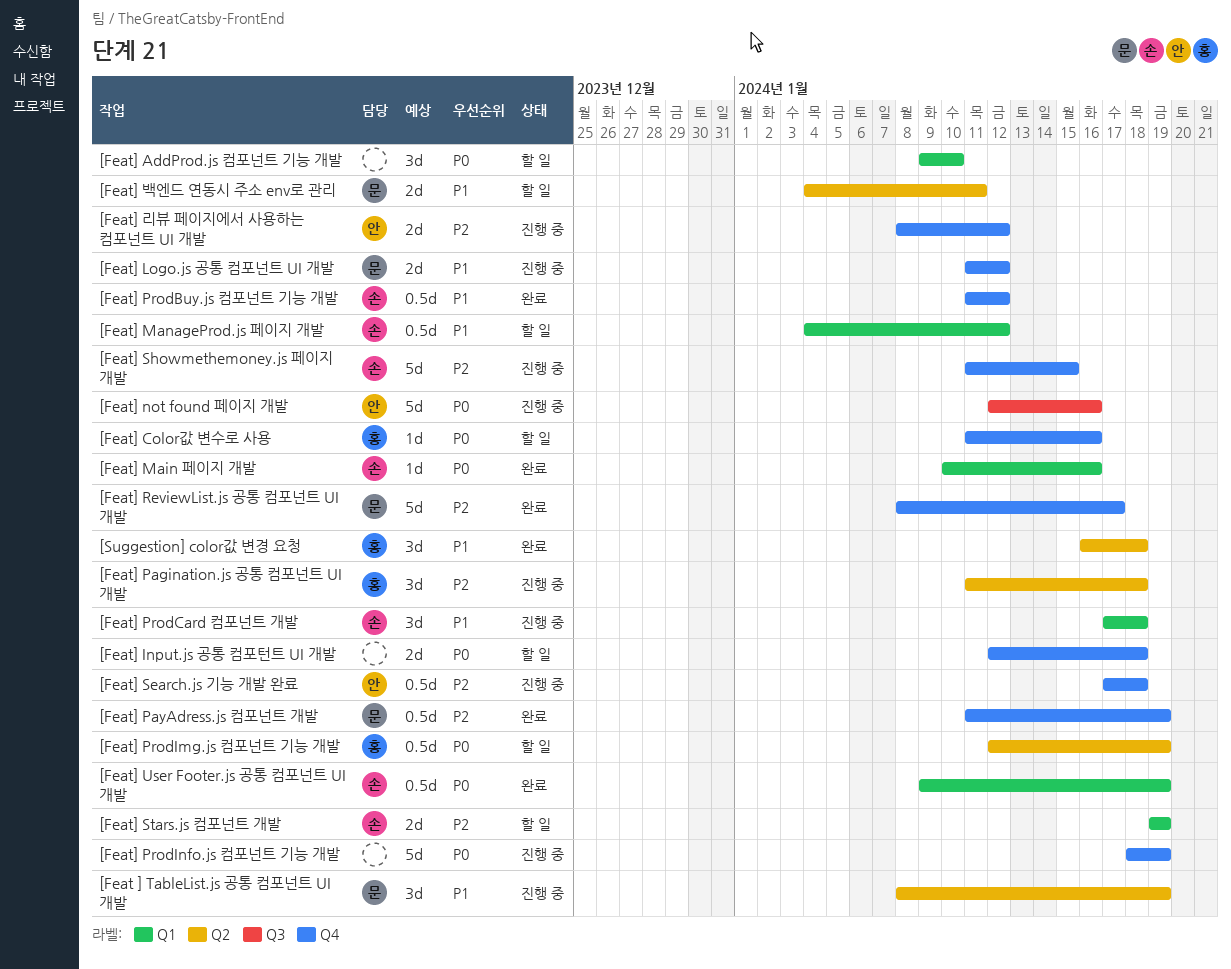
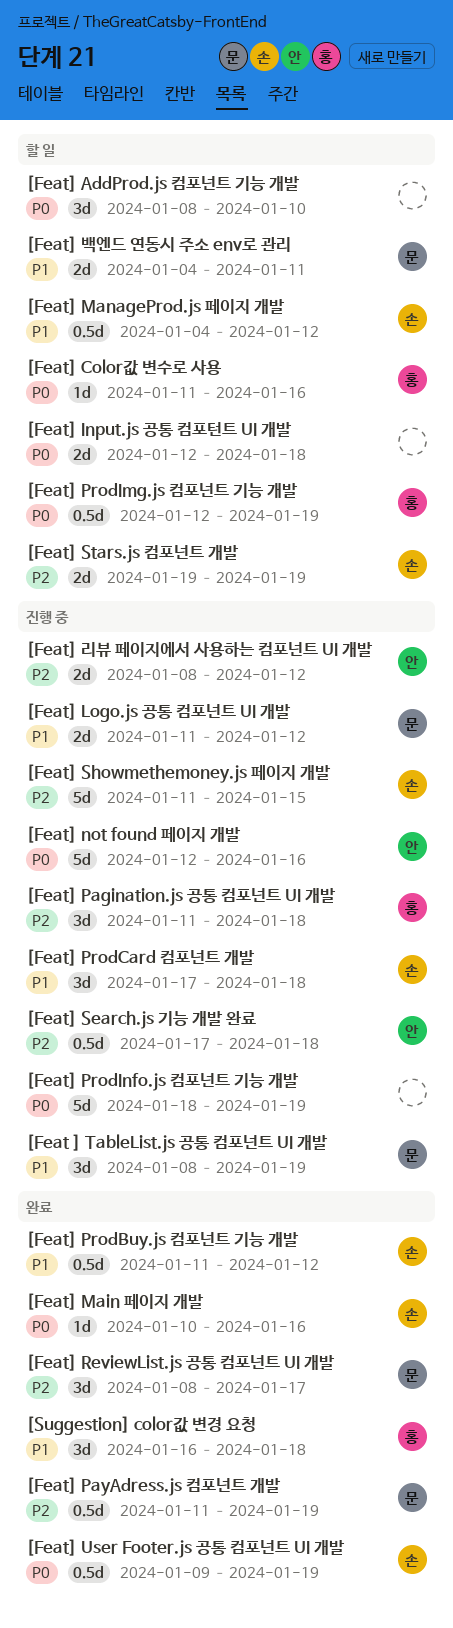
[Feat] AddProd.js 컴포넌트 기능 개발, start: Jan 9 -> Jan 8
[Feat] ReviewList.js 공통 컴포넌트 UI 개발, estimate: 5d -> 3d

